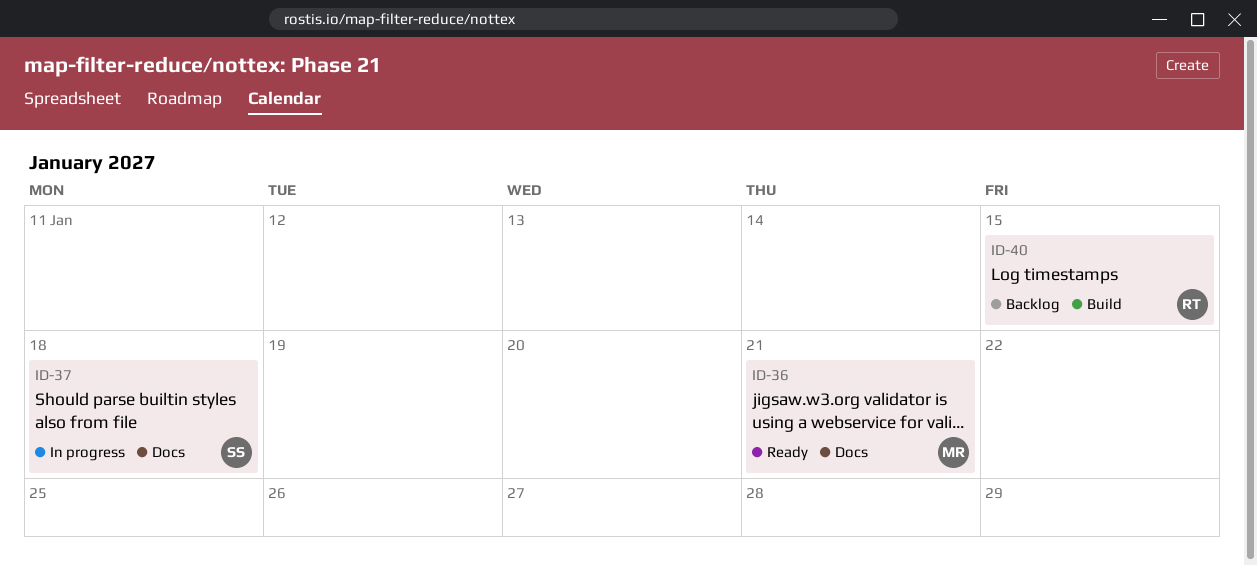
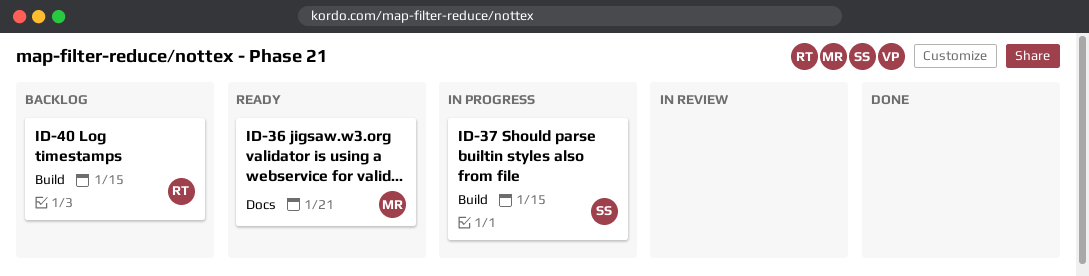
ID-37, label: Docs -> Build
ID-37, due: Jan 18 -> Jan 15

